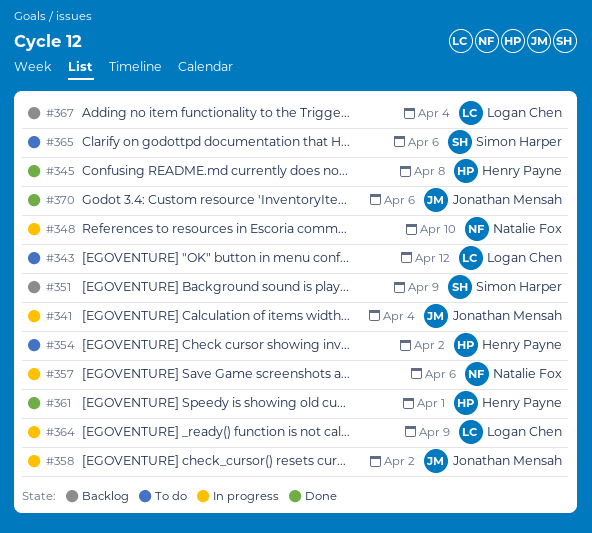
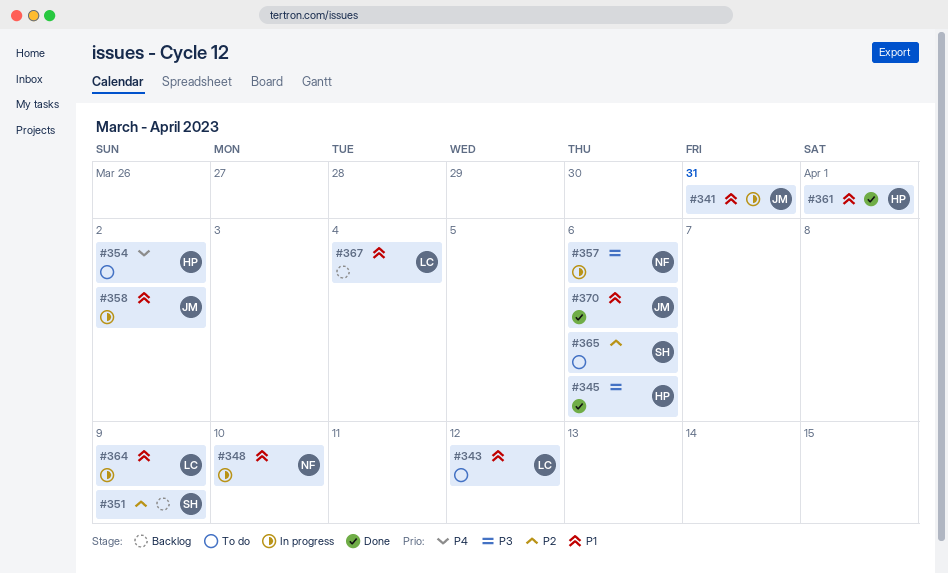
#341, due: Apr 4 -> Mar 31
#345, due: Apr 8 -> Apr 6

